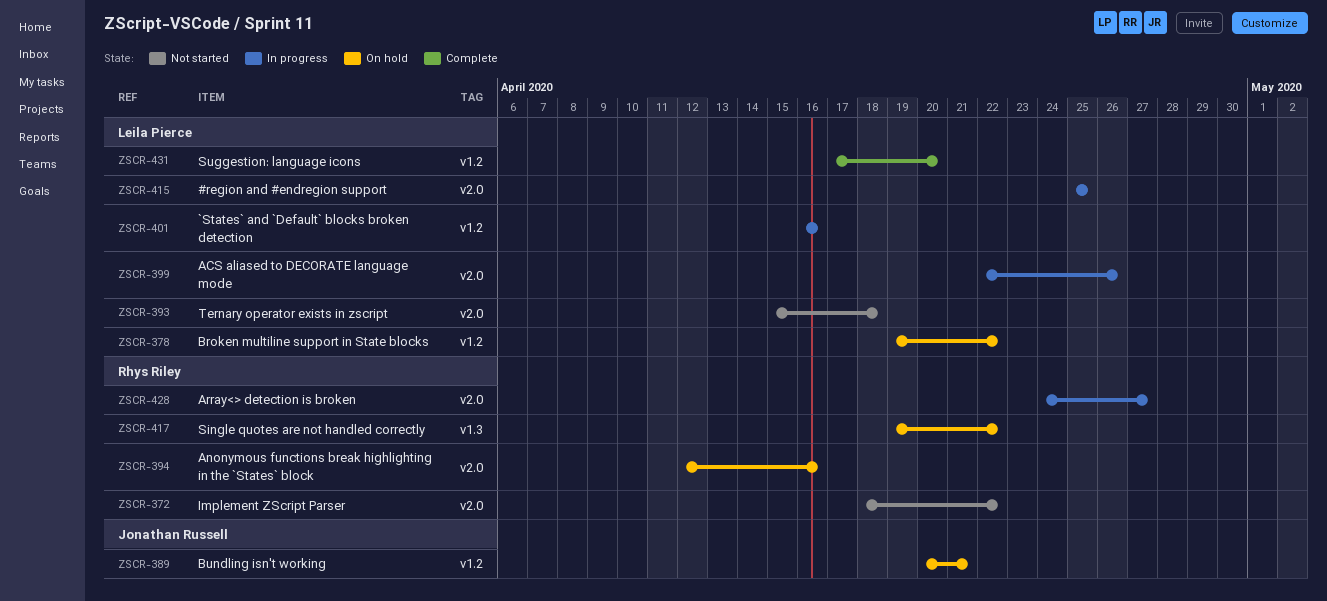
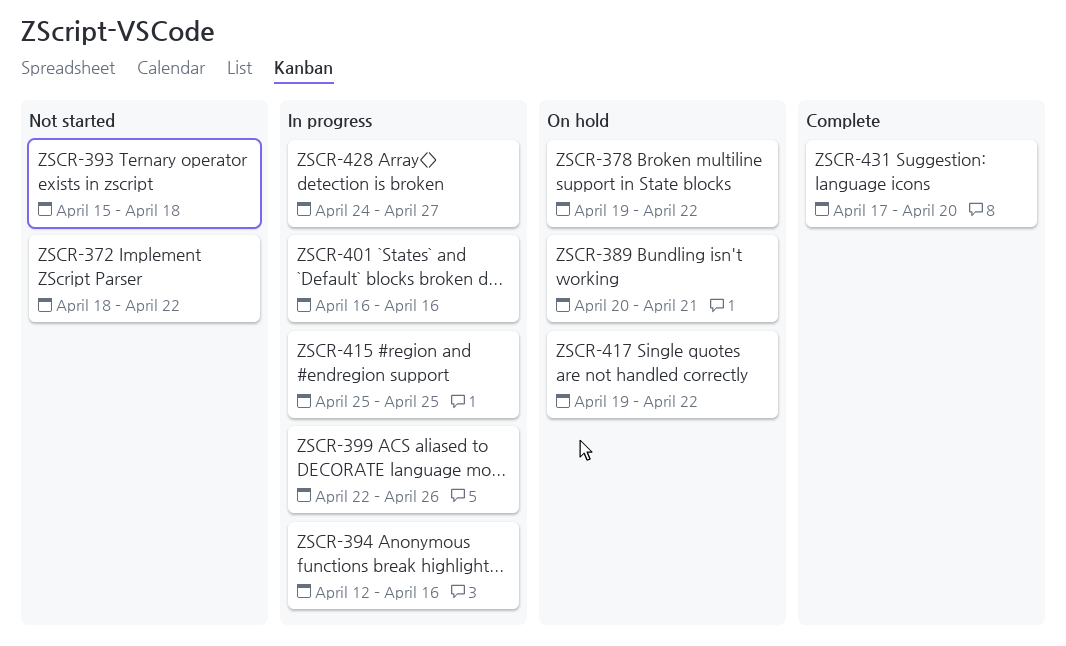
ZSCR-394, status: On hold -> In progress

